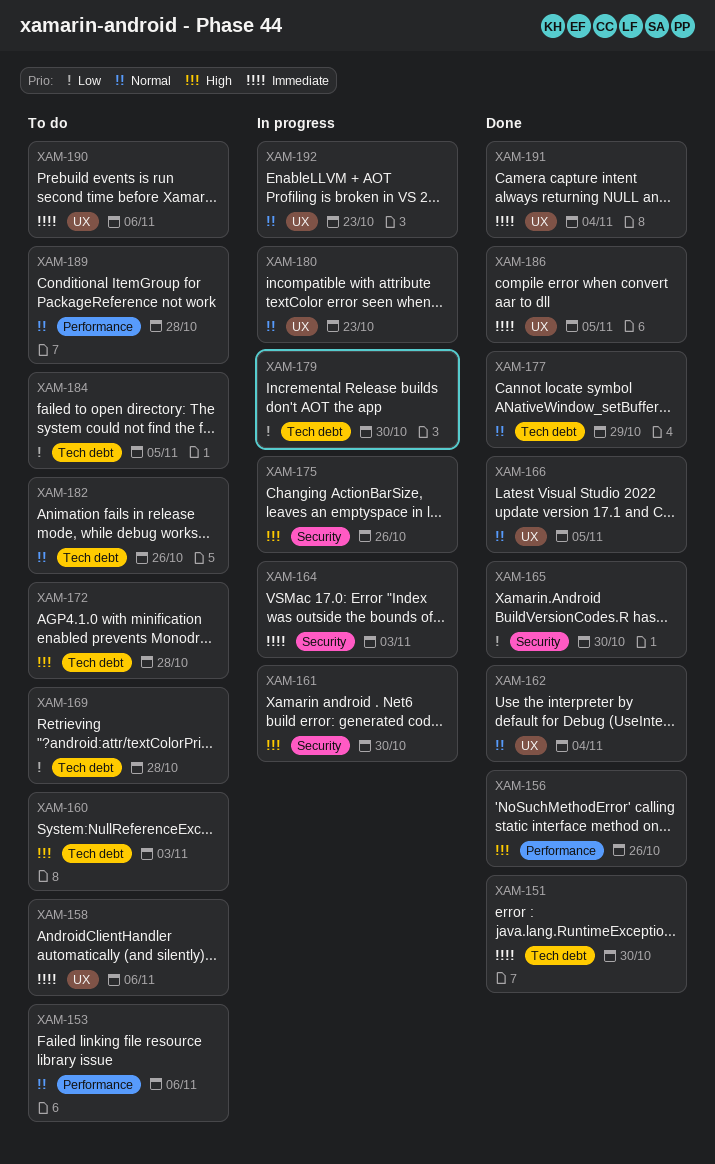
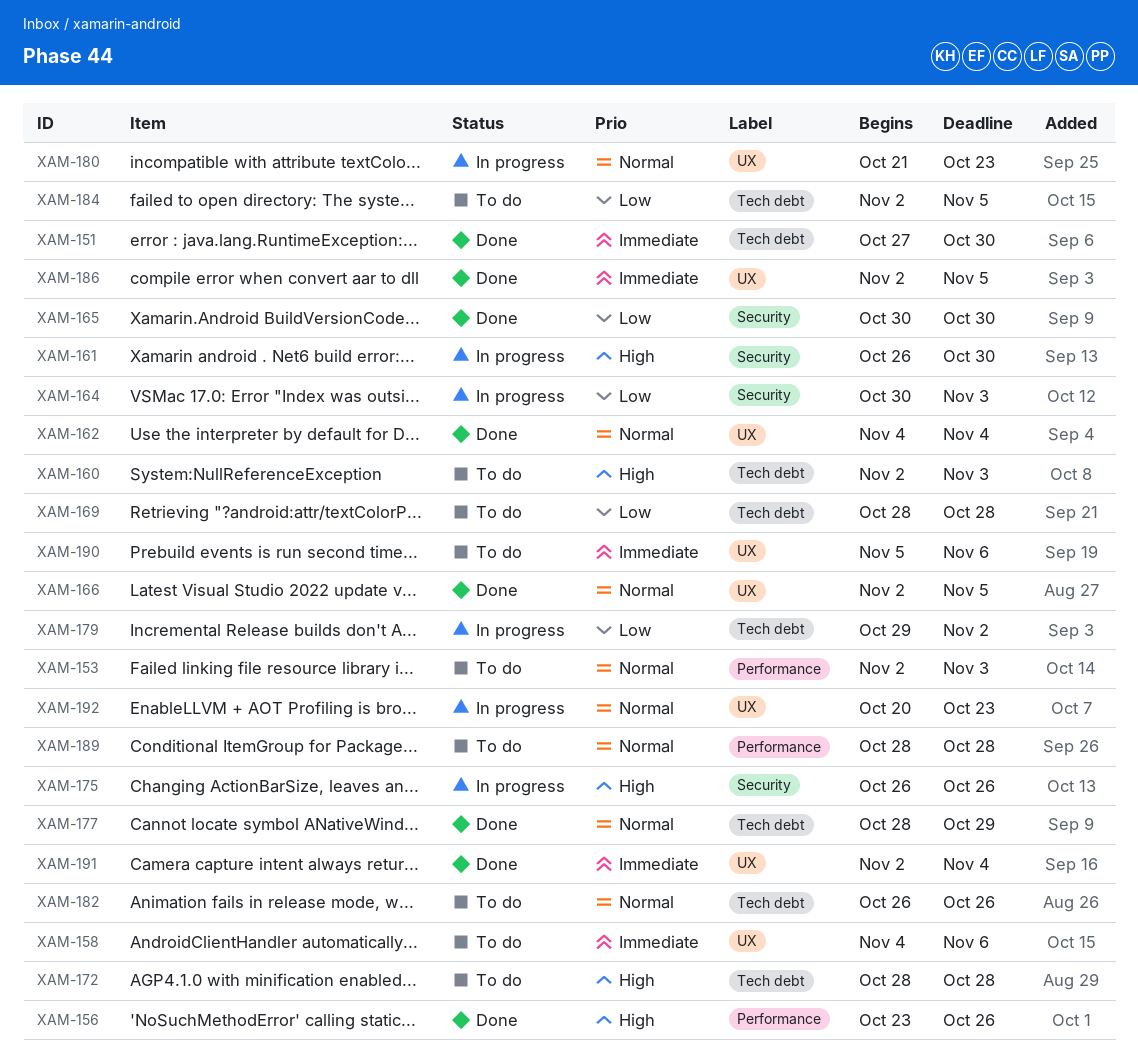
XAM-153, due: Nov 6 -> Nov 3
XAM-164, priority: Immediate -> Low
XAM-179, due: Oct 30 -> Nov 2

